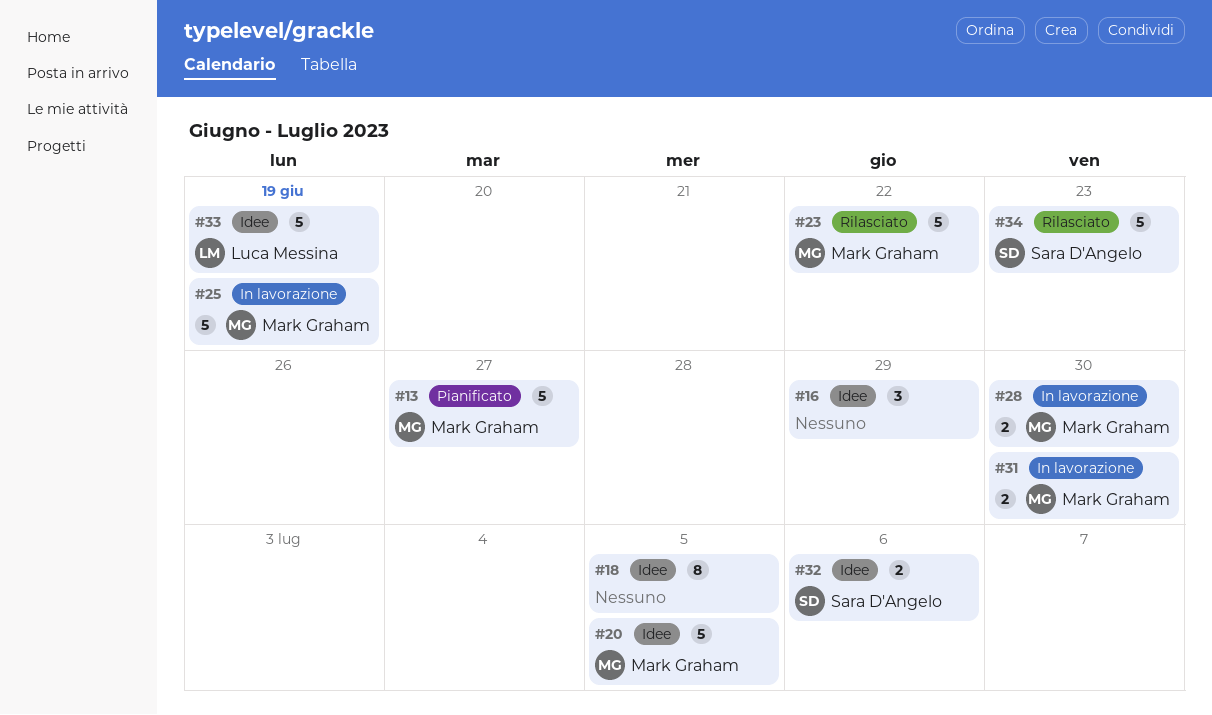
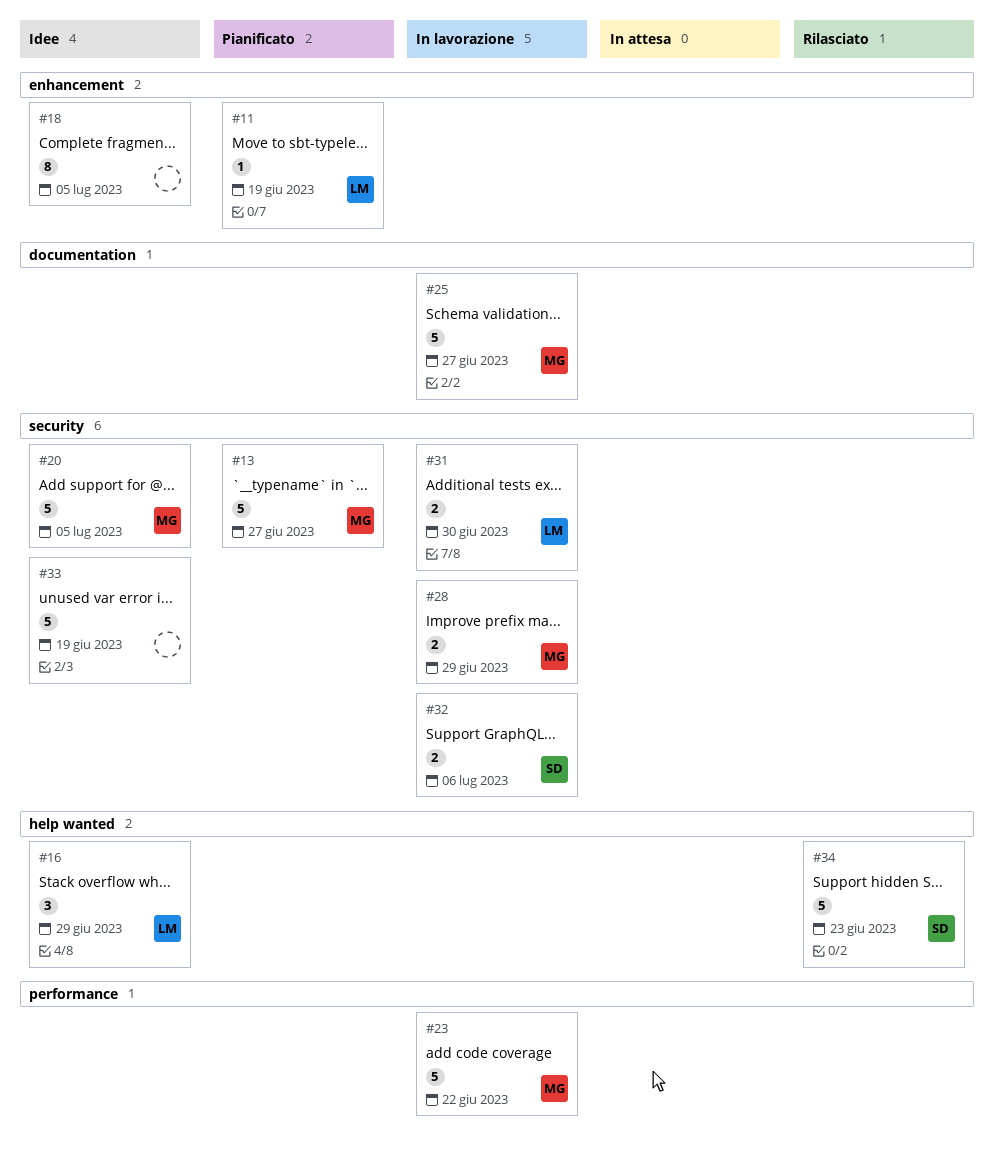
#11: none -> present
#16, owner: none -> Luca Messina
#23, status: Rilasciato -> In lavorazione
#25, due: Jun 19 -> Jun 27
#28, due: Jun 30 -> Jun 29
#31, owner: Mark Graham -> Luca Messina
#32, status: Idee -> In lavorazione
#33, owner: Luca Messina -> none

